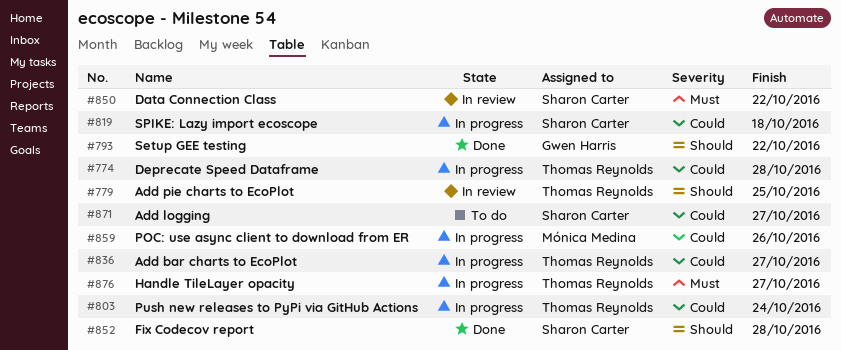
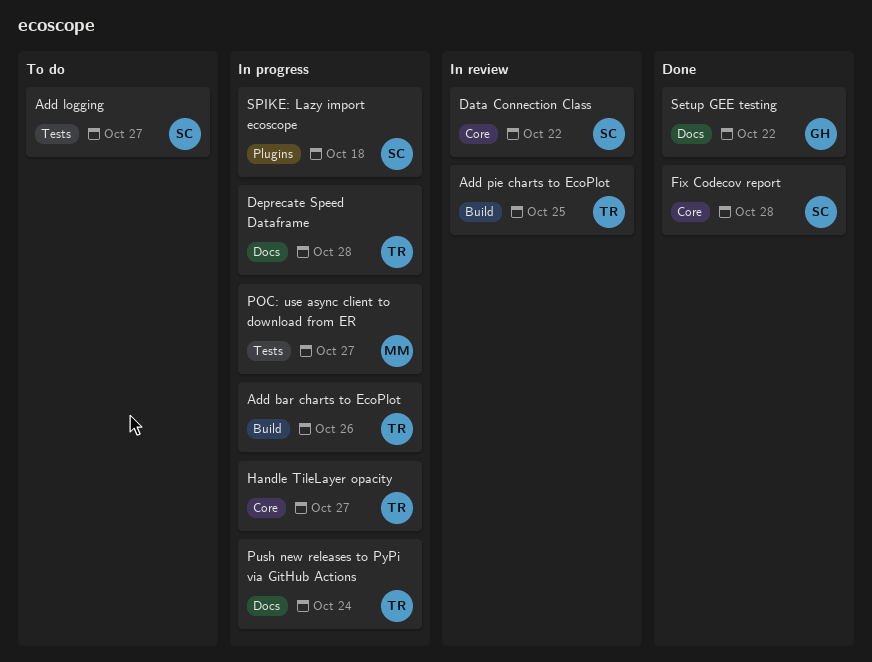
Add bar charts to EcoPlot, due: Oct 27 -> Oct 26
POC: use async client to download from ER, due: Oct 26 -> Oct 27

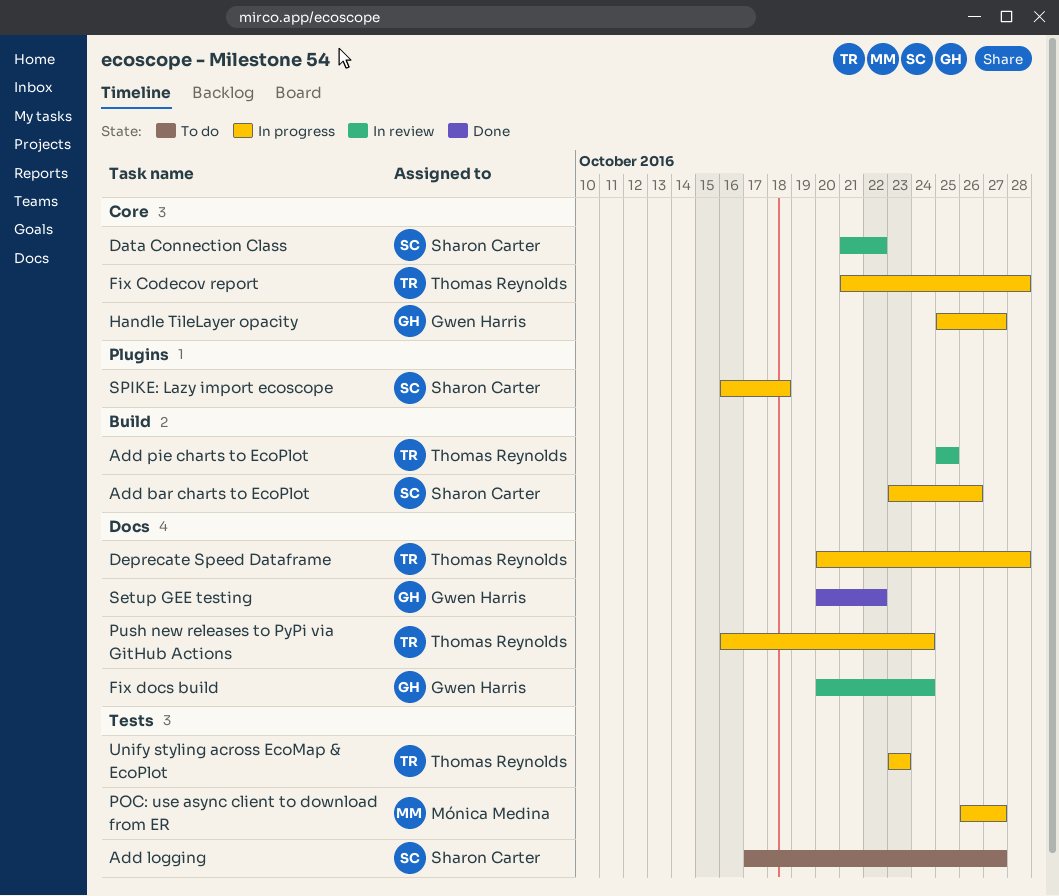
Add bar charts to EcoPlot, owner: Thomas Reynolds -> Sharon Carter
Fix Codecov report, status: Done -> In progress
Fix Codecov report, owner: Sharon Carter -> Thomas Reynolds
Fix docs build: none -> present
Handle TileLayer opacity, owner: Thomas Reynolds -> Gwen Harris
Unify styling across EcoMap & EcoPlot: none -> present

